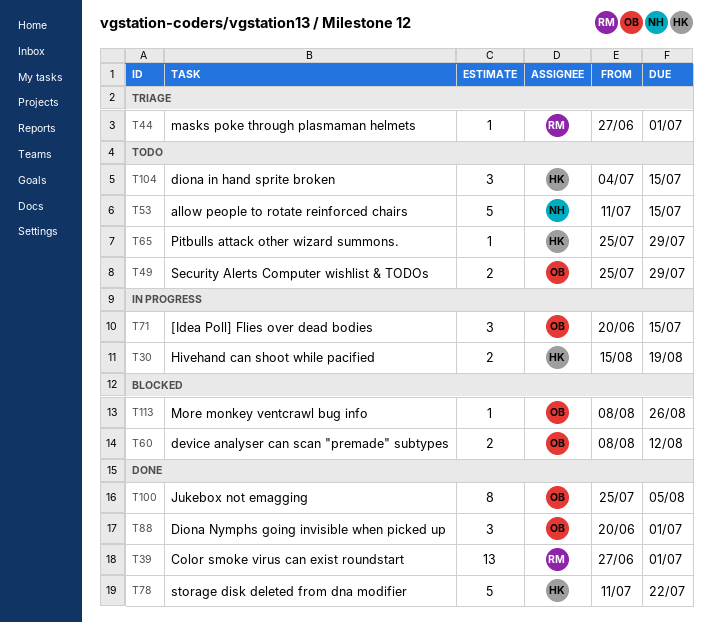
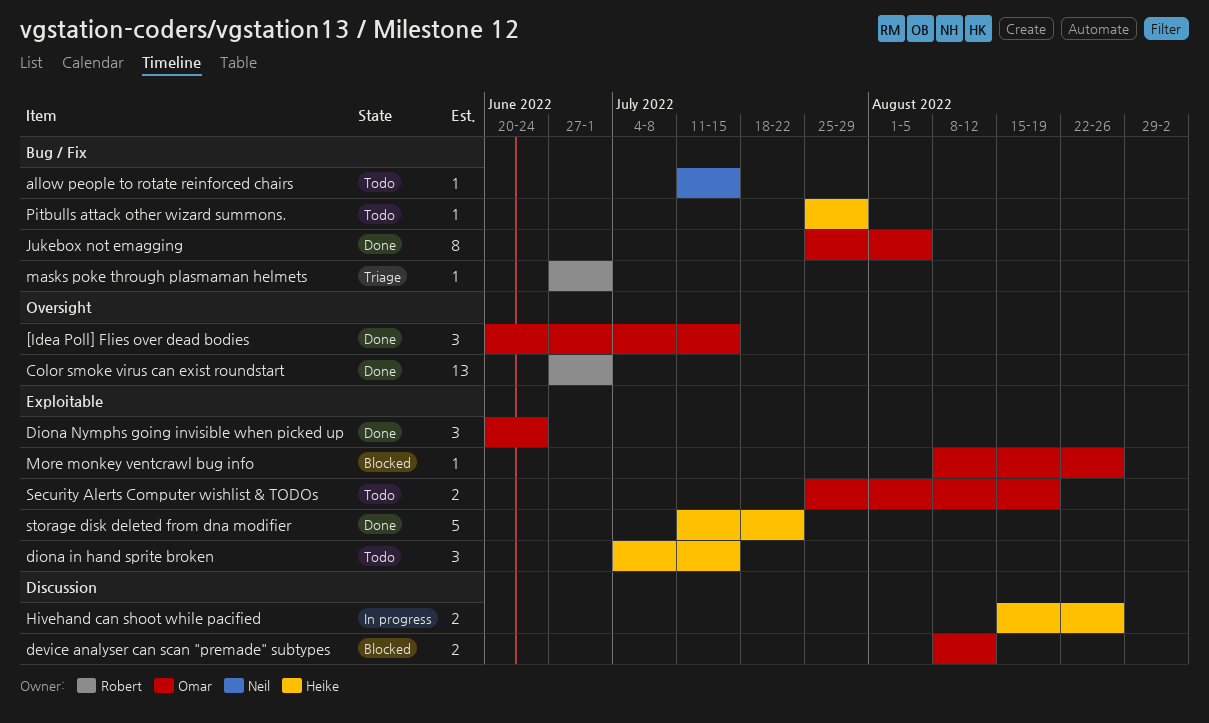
[Idea Poll] Flies over dead bodies, status: In progress -> Done
allow people to rotate reinforced chairs, estimate: 5 -> 1
Diona Nymphs going invisible when picked up, due: Jul 1 -> Jun 24
Hivehand can shoot while pacified, due: Aug 19 -> Aug 26
Security Alerts Computer wishlist & TODOs, due: Jul 29 -> Aug 19

